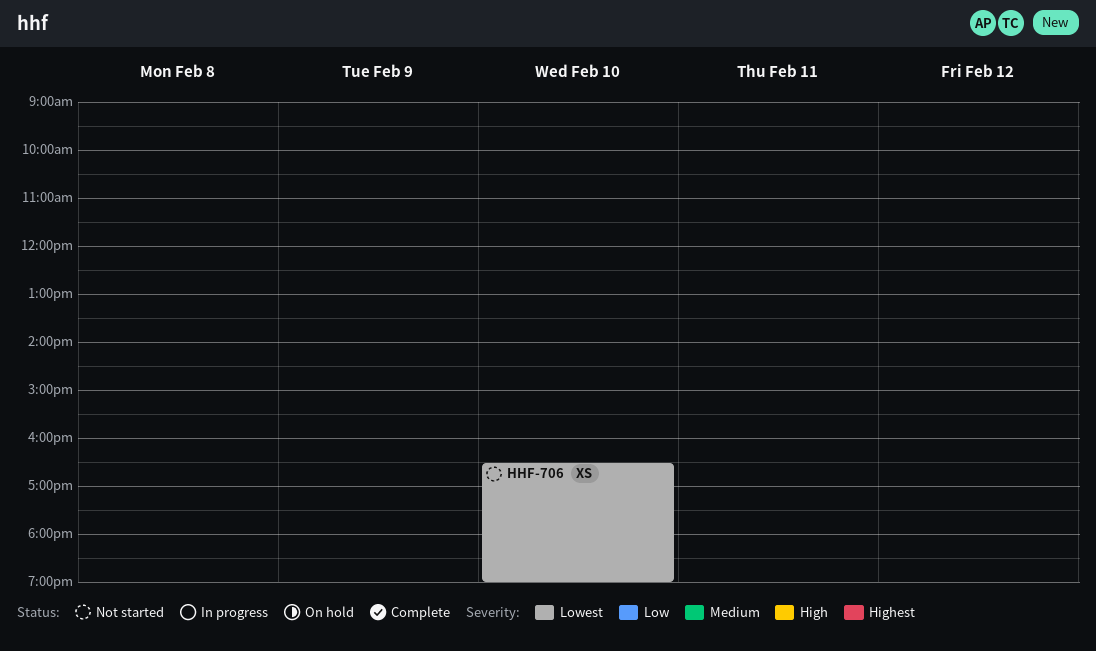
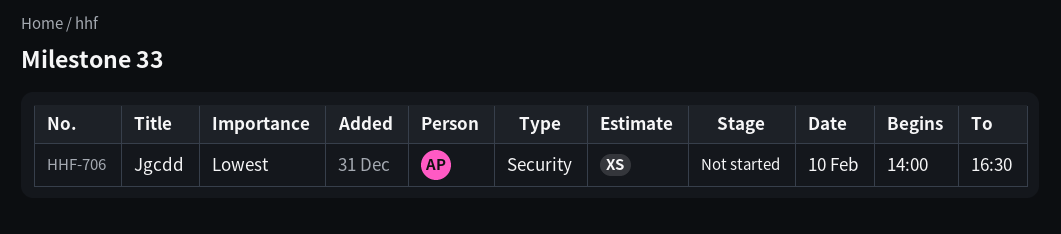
HHF-706, begins: 16:30 -> 14:00
HHF-706, ends: 19:00 -> 16:30

